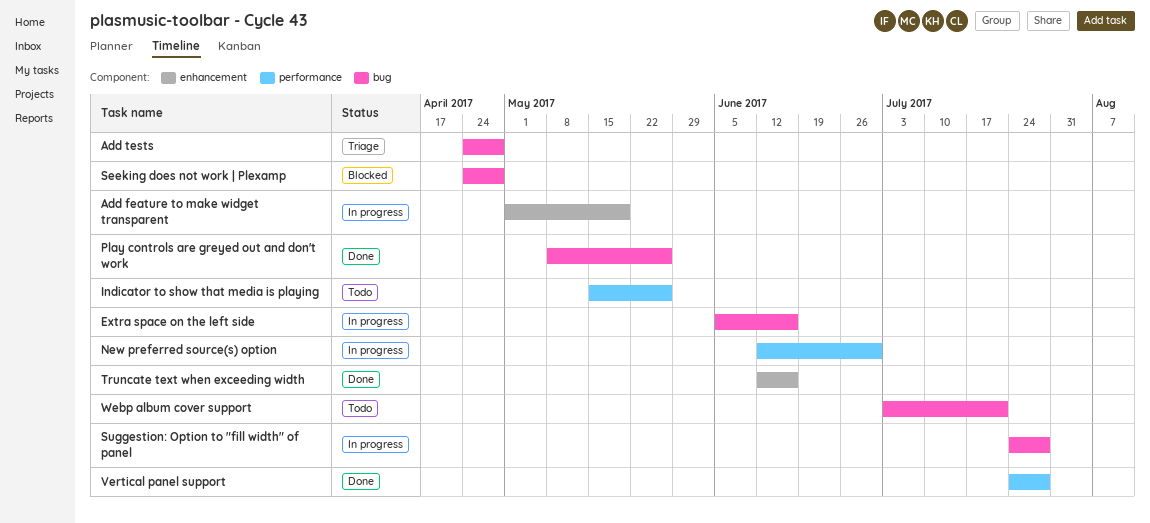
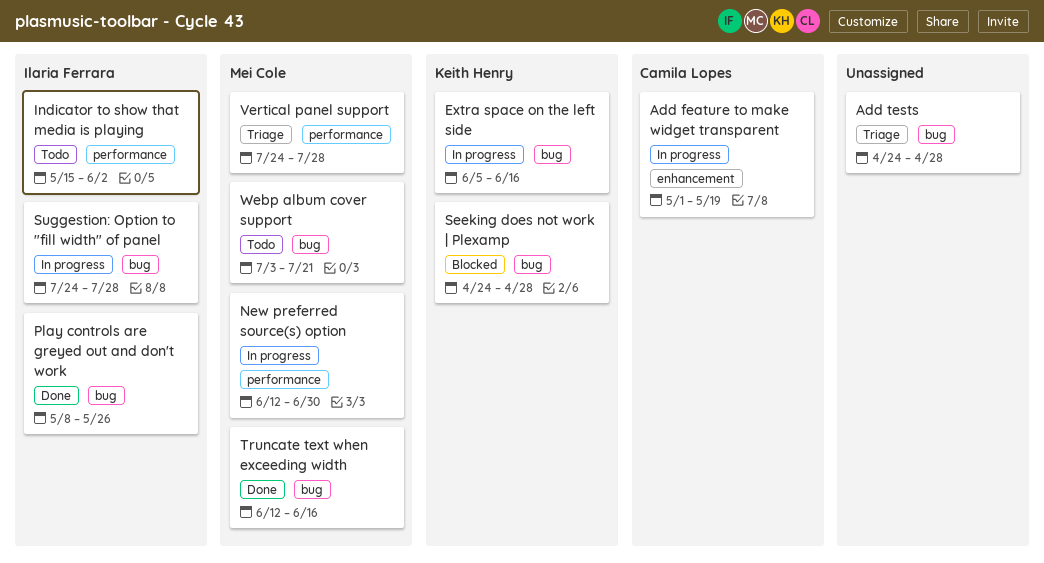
Indicator to show that media is playing, due: May 26 -> Jun 2
Truncate text when exceeding width, label: enhancement -> bug
Vertical panel support, status: Done -> Triage

